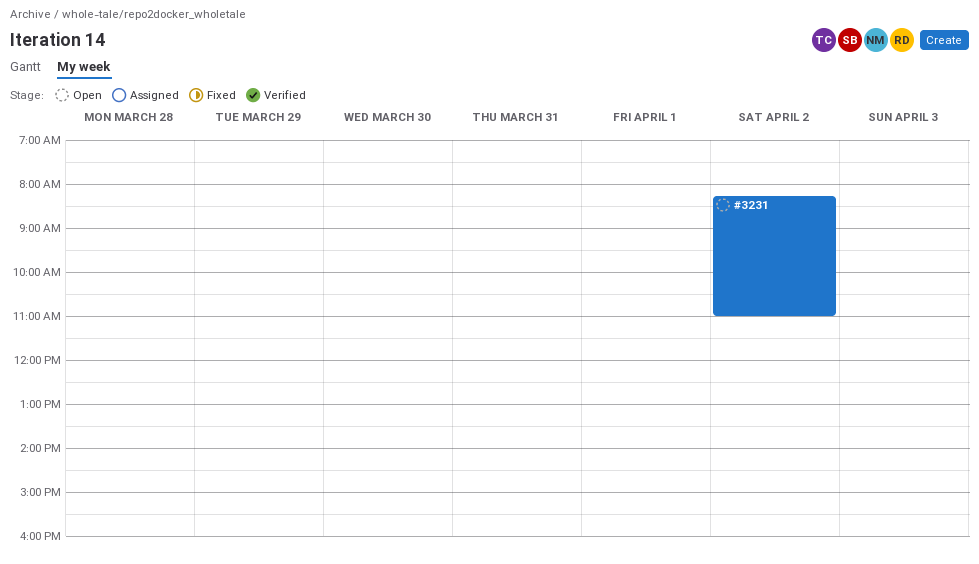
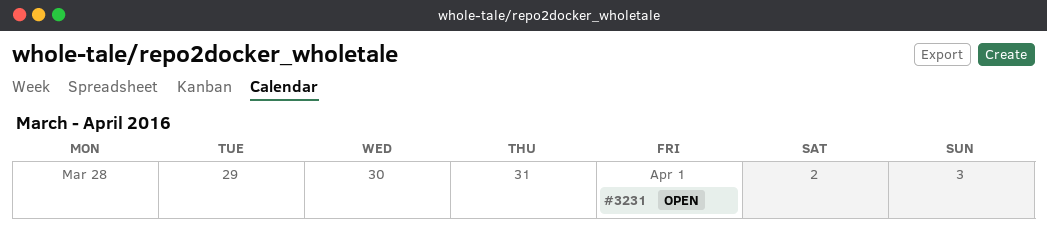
#3231, day: Apr 2 -> Apr 1

